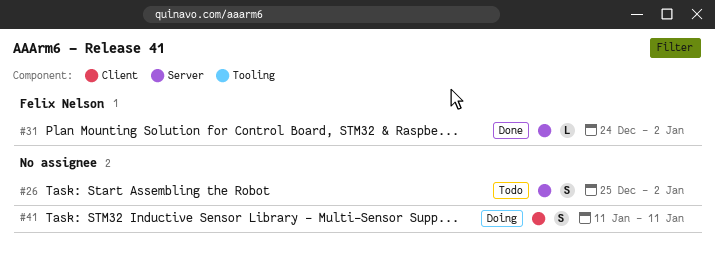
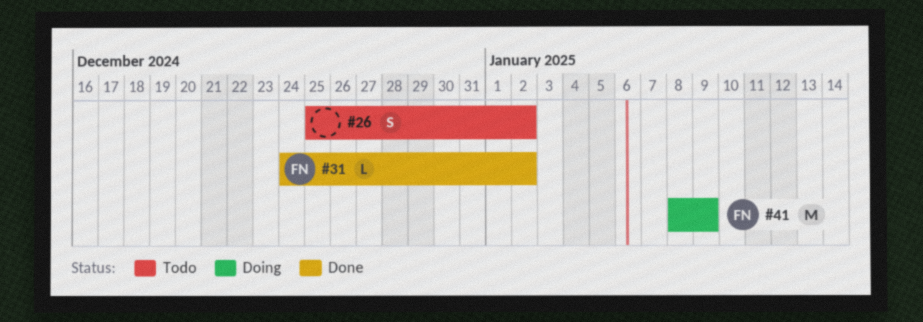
#41, owner: none -> Felix Nelson
#41, estimate: S -> M
#41, start: Jan 11 -> Jan 8
#41, due: Jan 11 -> Jan 9

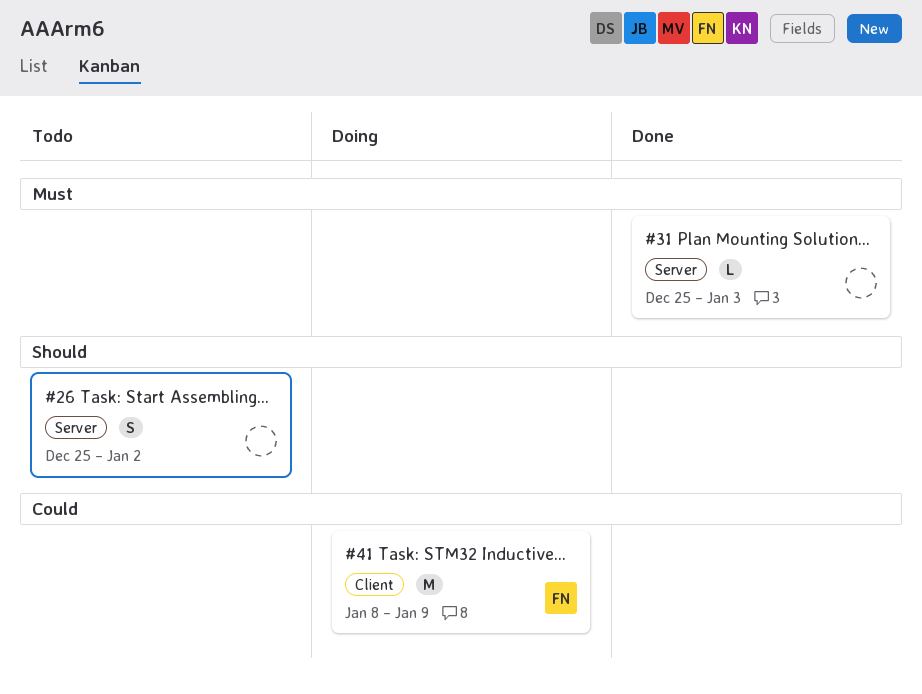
#31, owner: FN -> none
#31, start: Dec 24 -> Dec 25
#31, due: Jan 2 -> Jan 3

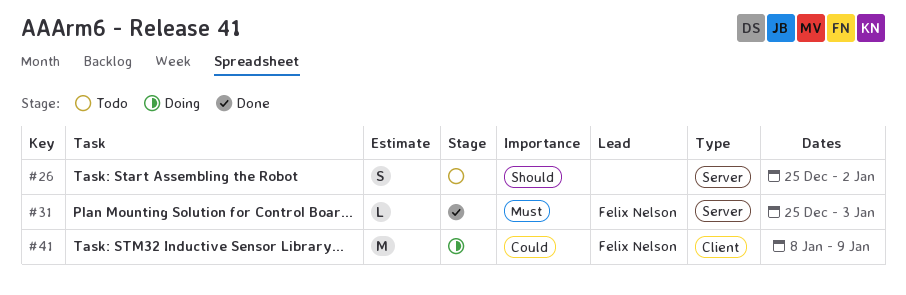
#31, owner: none -> Felix Nelson

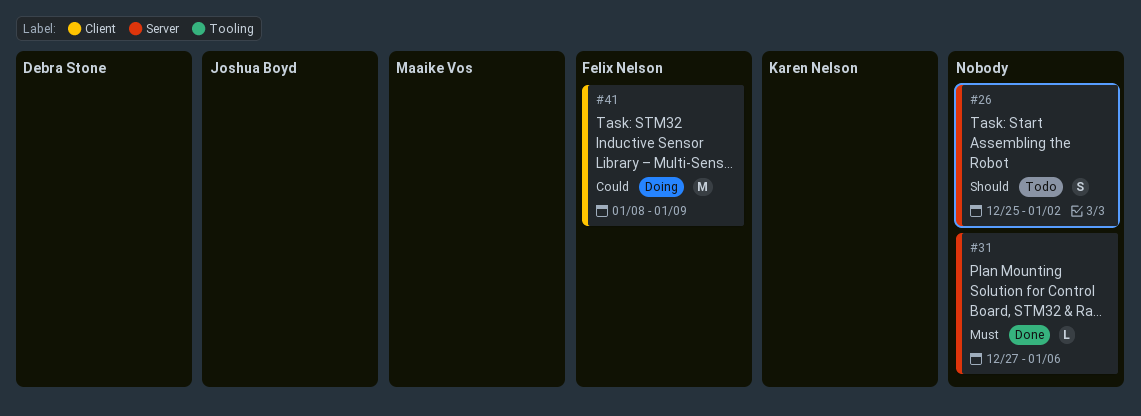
#31, owner: Felix Nelson -> none
#31, start: Dec 25 -> Dec 27
#31, due: Jan 3 -> Jan 6

